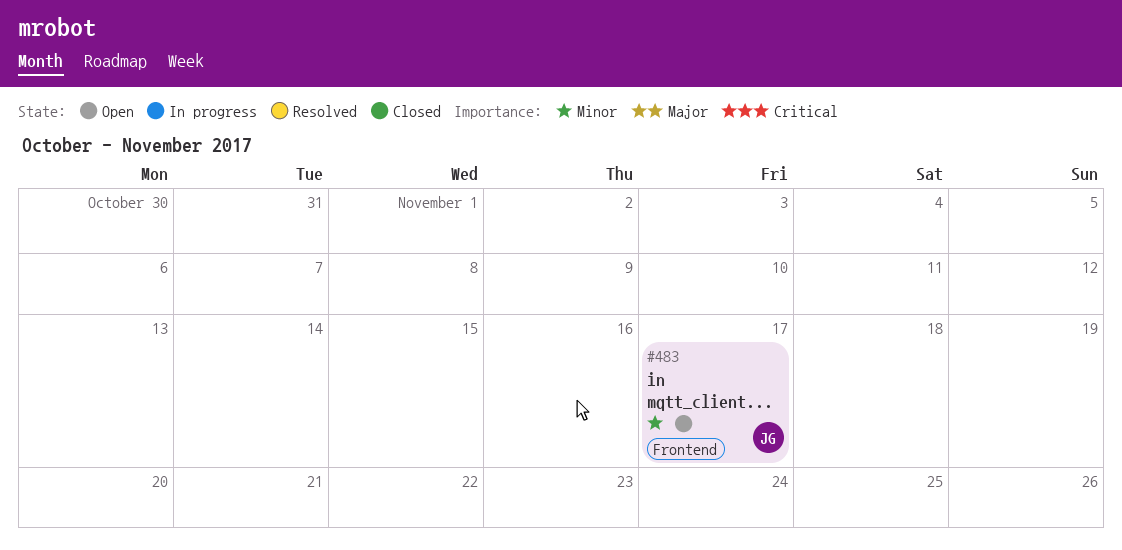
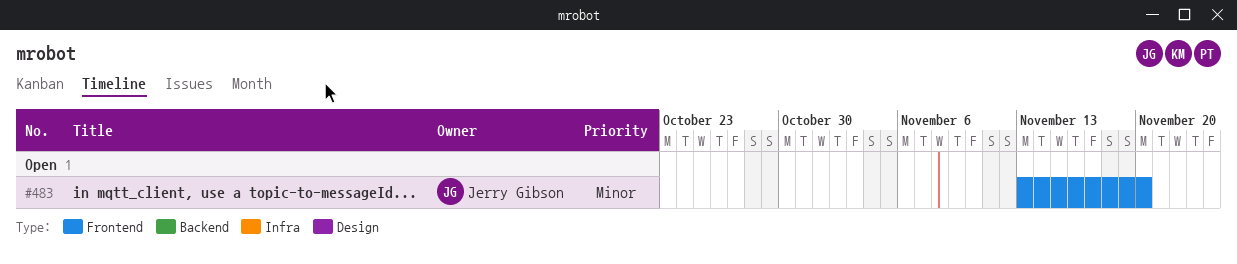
#483, due: Nov 17 -> Nov 20

